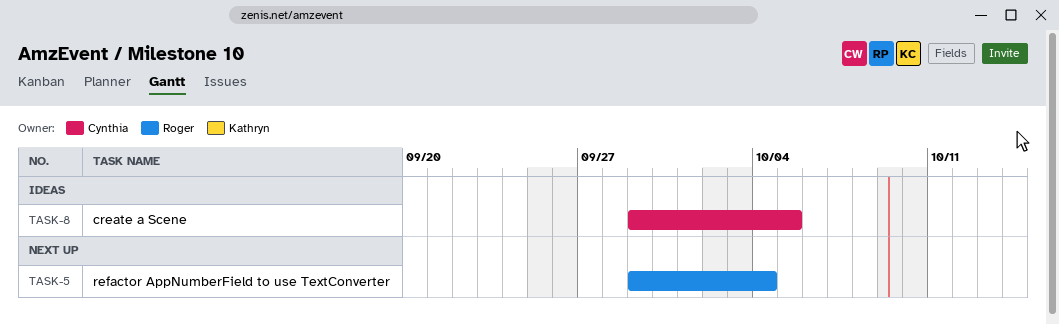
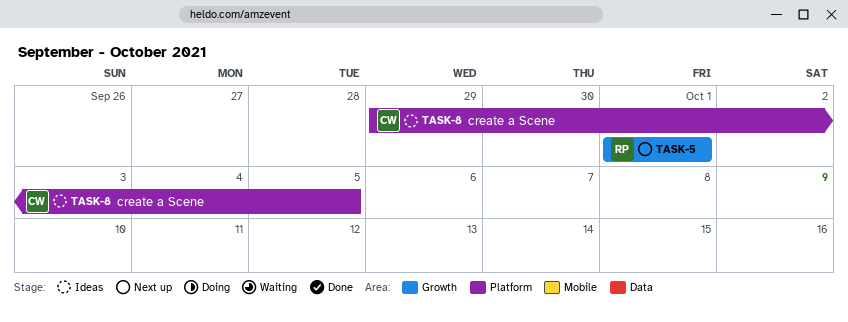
TASK-5, start: Sep 29 -> Oct 1
TASK-5, due: Oct 4 -> Oct 1

